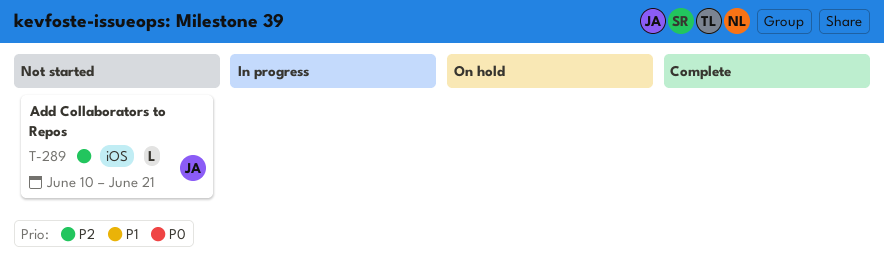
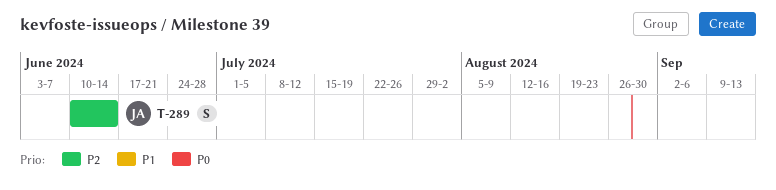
T-289, estimate: L -> S
T-289, due: Jun 21 -> Jun 14

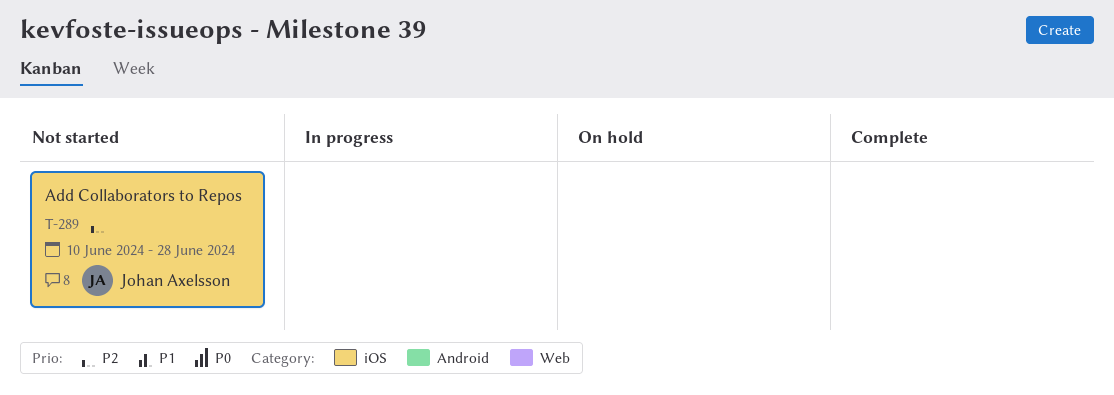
T-289, due: Jun 14 -> Jun 28

